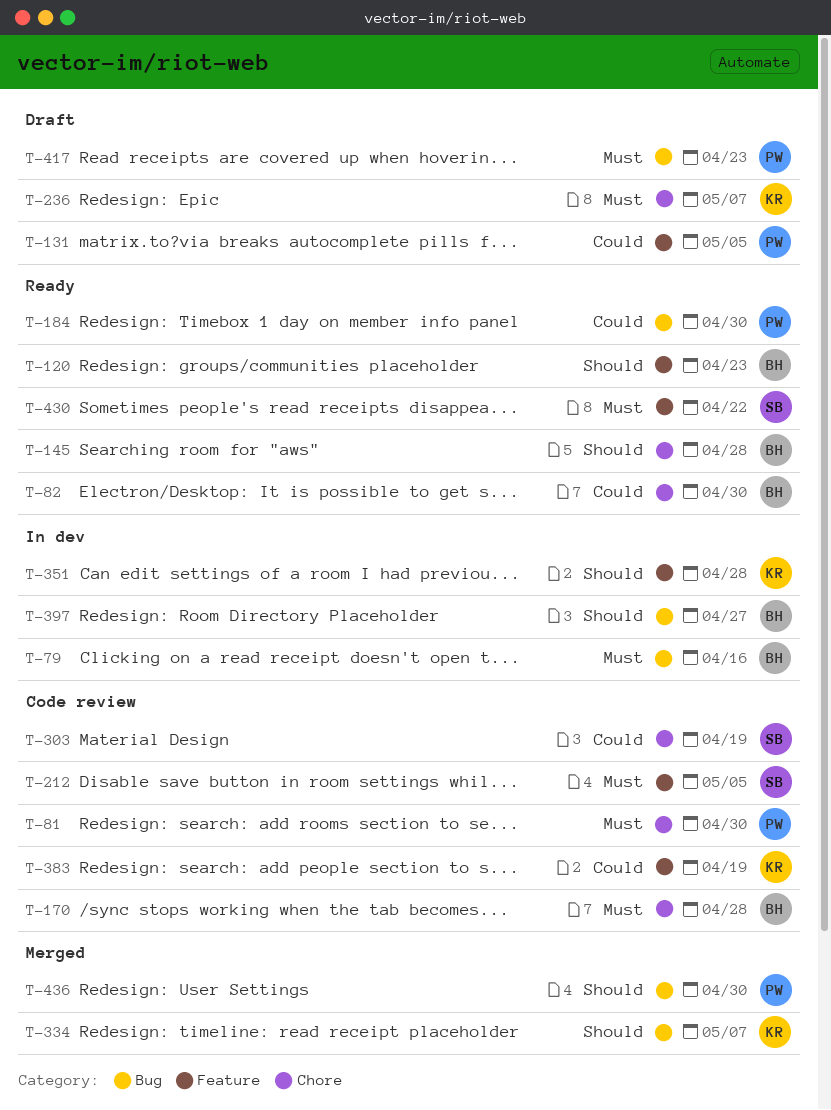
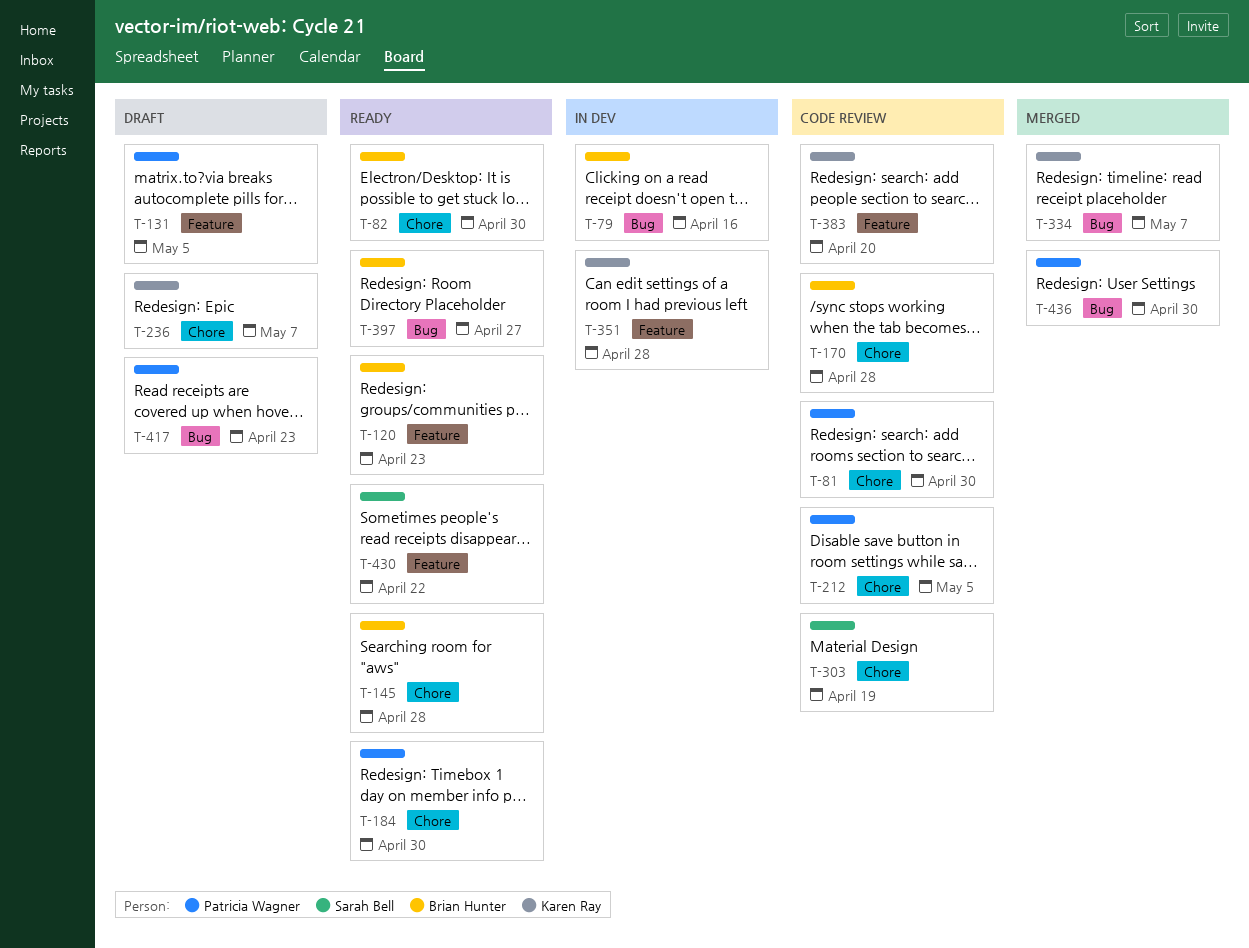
T-184, label: Bug -> Chore
T-212, owner: Sarah Bell -> Patricia Wagner
T-212, label: Feature -> Chore
T-383, due: Apr 19 -> Apr 20
T-397, status: In dev -> Ready

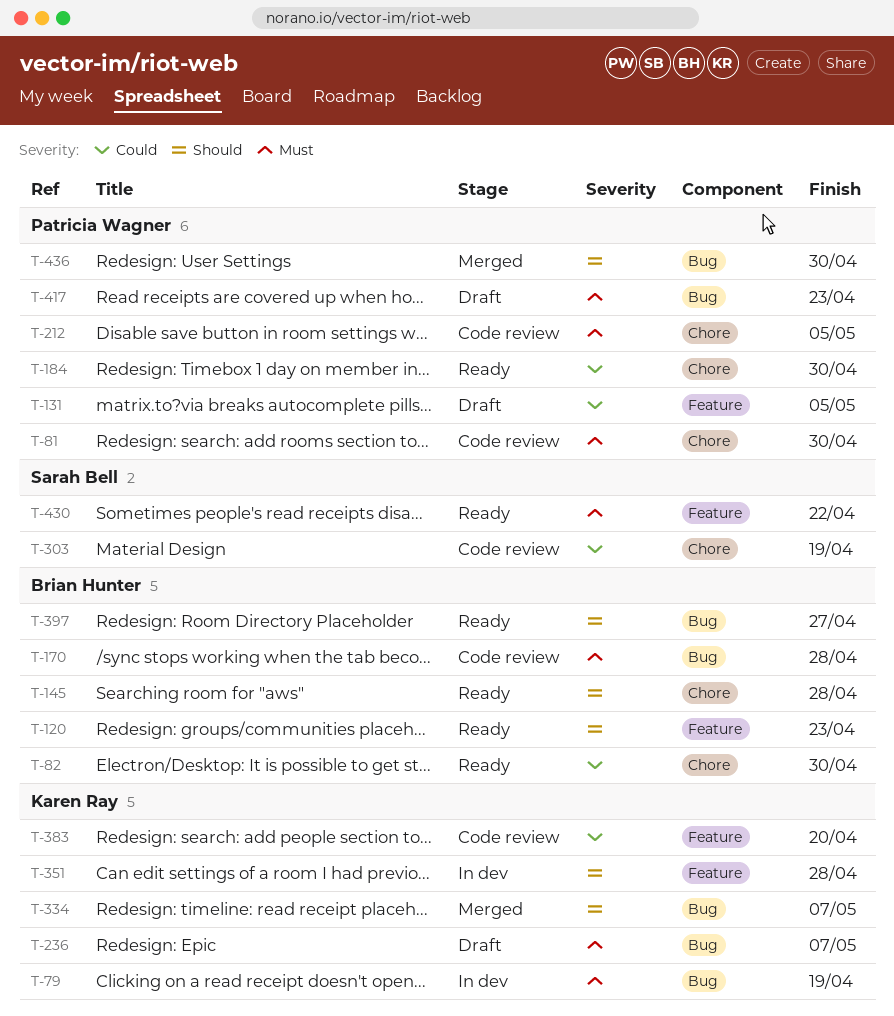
T-79, owner: Brian Hunter -> Karen Ray
T-79, due: Apr 16 -> Apr 19
T-170, label: Chore -> Bug
T-236, label: Chore -> Bug

